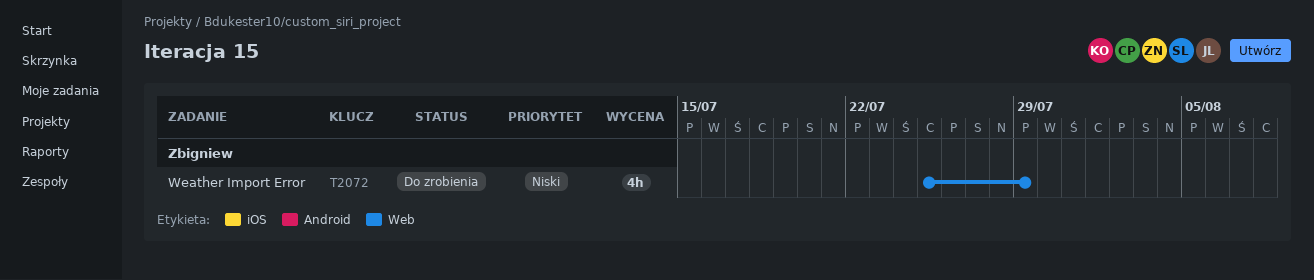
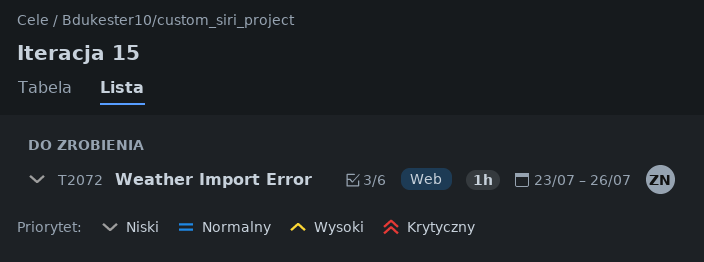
T2072, estimate: 4h -> 1h
T2072, start: Jul 25 -> Jul 23
T2072, due: Jul 29 -> Jul 26

